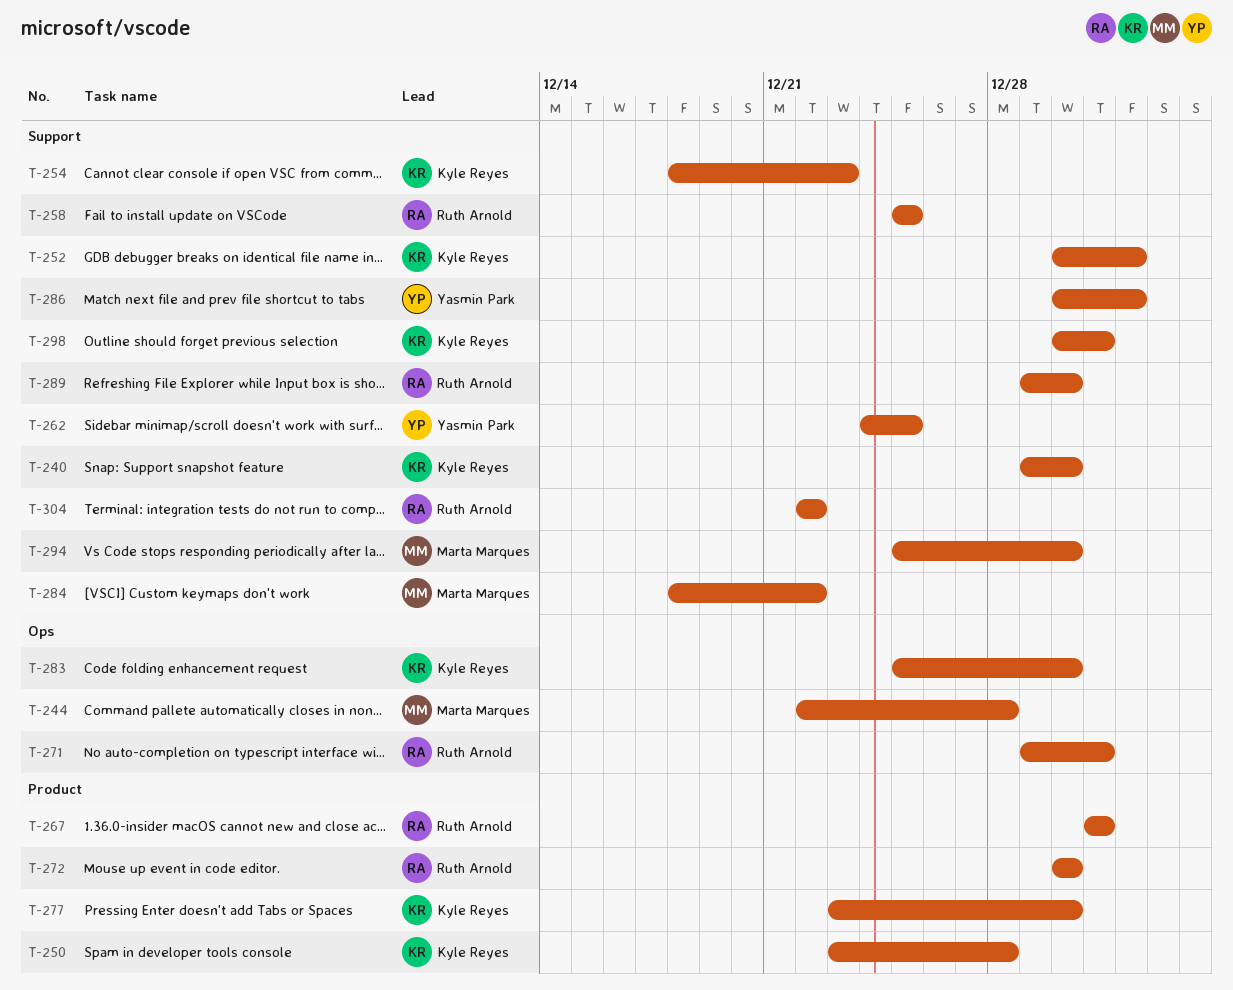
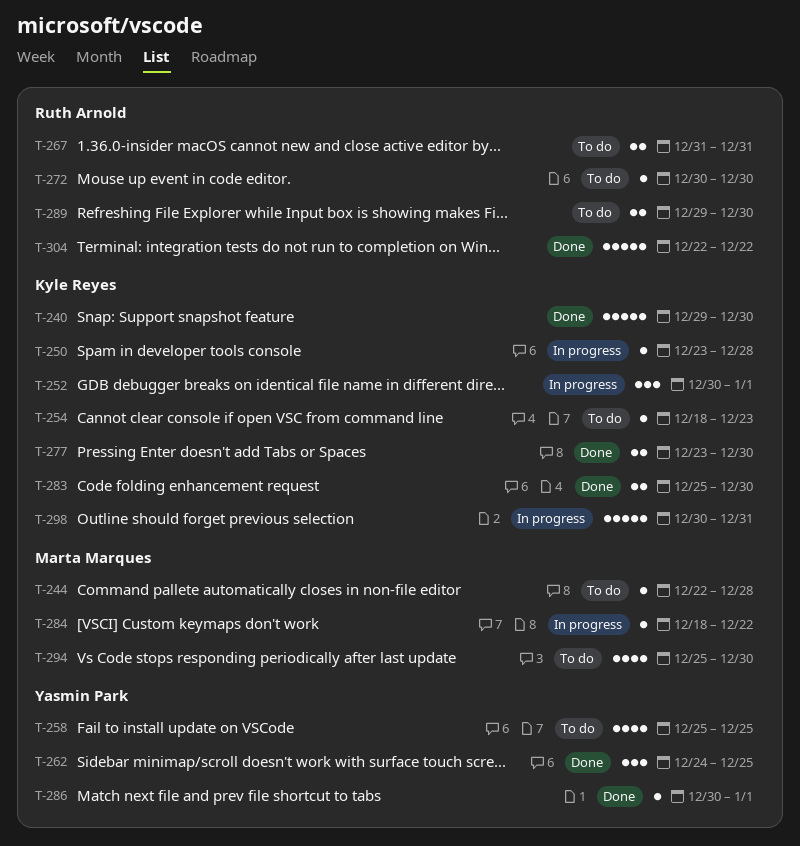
T-258, owner: Ruth Arnold -> Yasmin Park
T-271: present -> none

